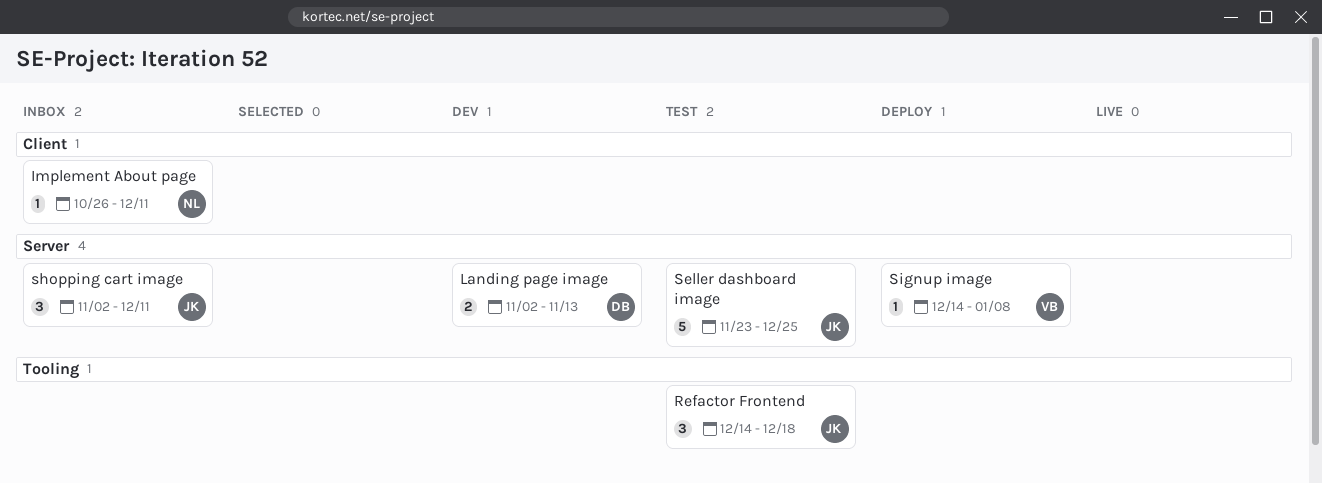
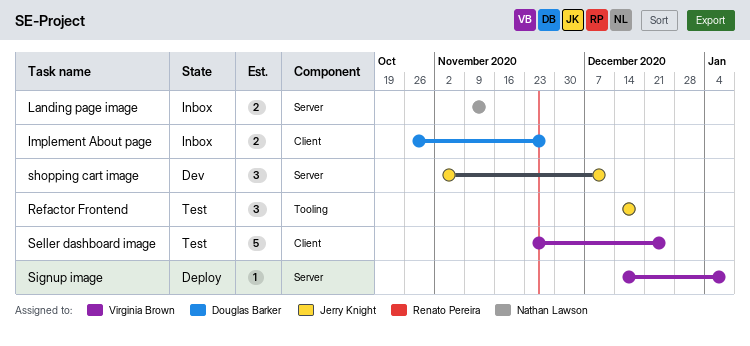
Implement About page, owner: Nathan Lawson -> Douglas Barker
Implement About page, estimate: 1 -> 2
Implement About page, due: Dec 11 -> Nov 27
Landing page image, status: Dev -> Inbox
Landing page image, owner: Douglas Barker -> Nathan Lawson
Landing page image, start: Nov 2 -> Nov 9
Seller dashboard image, owner: Jerry Knight -> Virginia Brown
Seller dashboard image, label: Server -> Client
shopping cart image, status: Inbox -> Dev

